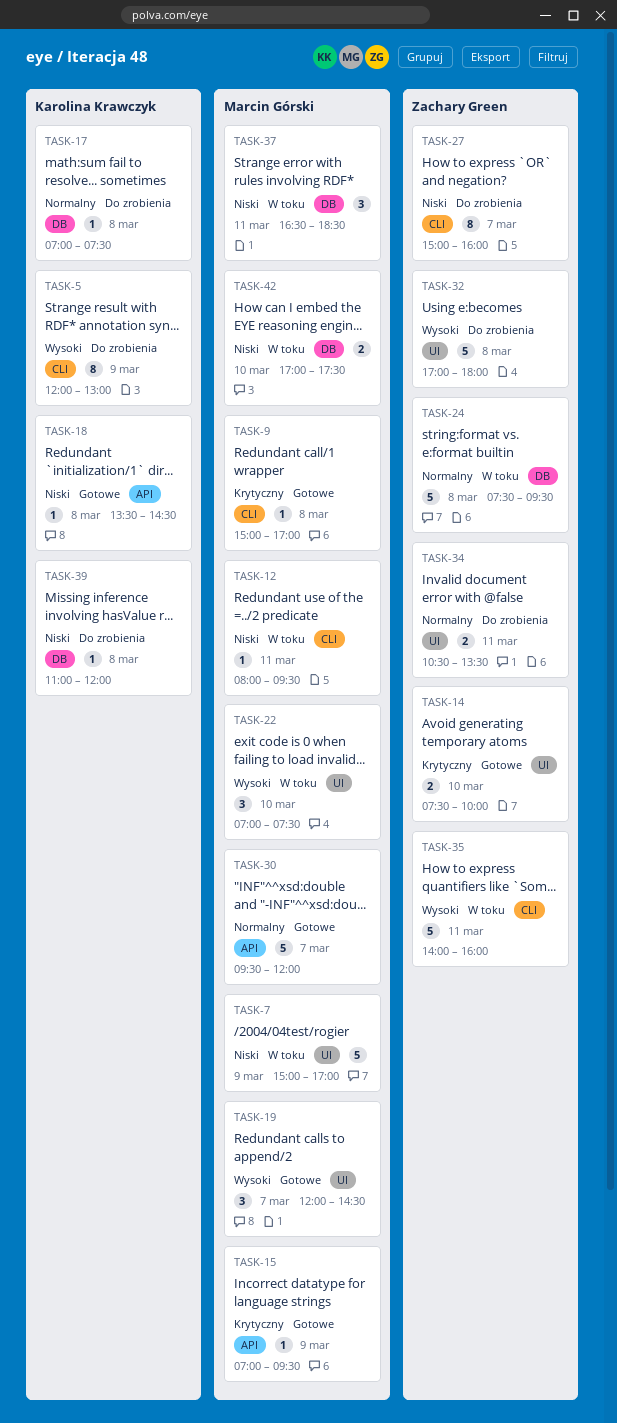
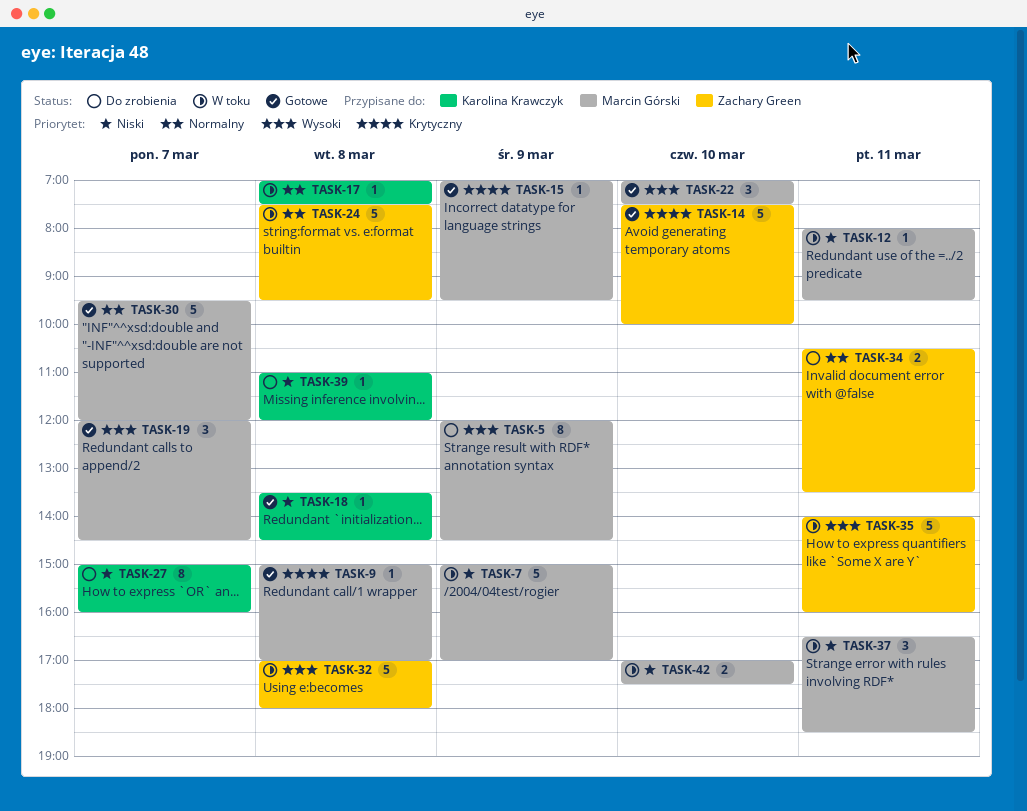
TASK-5, owner: Karolina Krawczyk -> Marcin Górski
TASK-5, ends: 13:00 -> 14:30
TASK-14, estimate: 2 -> 5
TASK-17, status: Do zrobienia -> W toku
TASK-22, status: W toku -> Gotowe
TASK-27, owner: Zachary Green -> Karolina Krawczyk
TASK-32, status: Do zrobienia -> W toku

